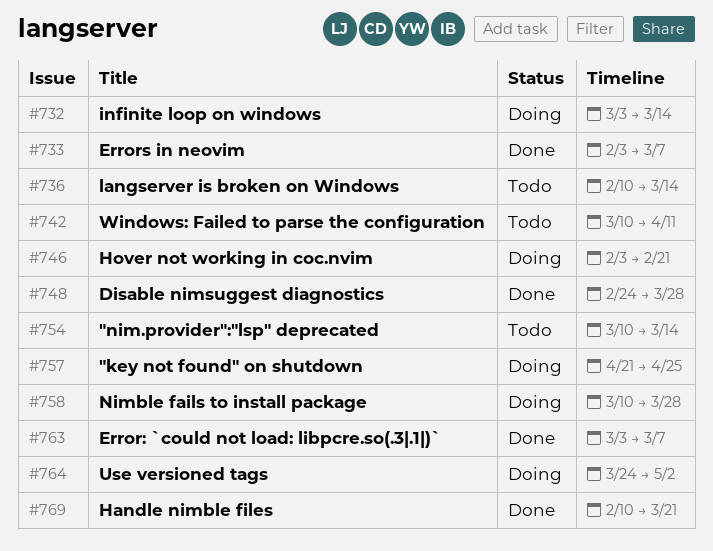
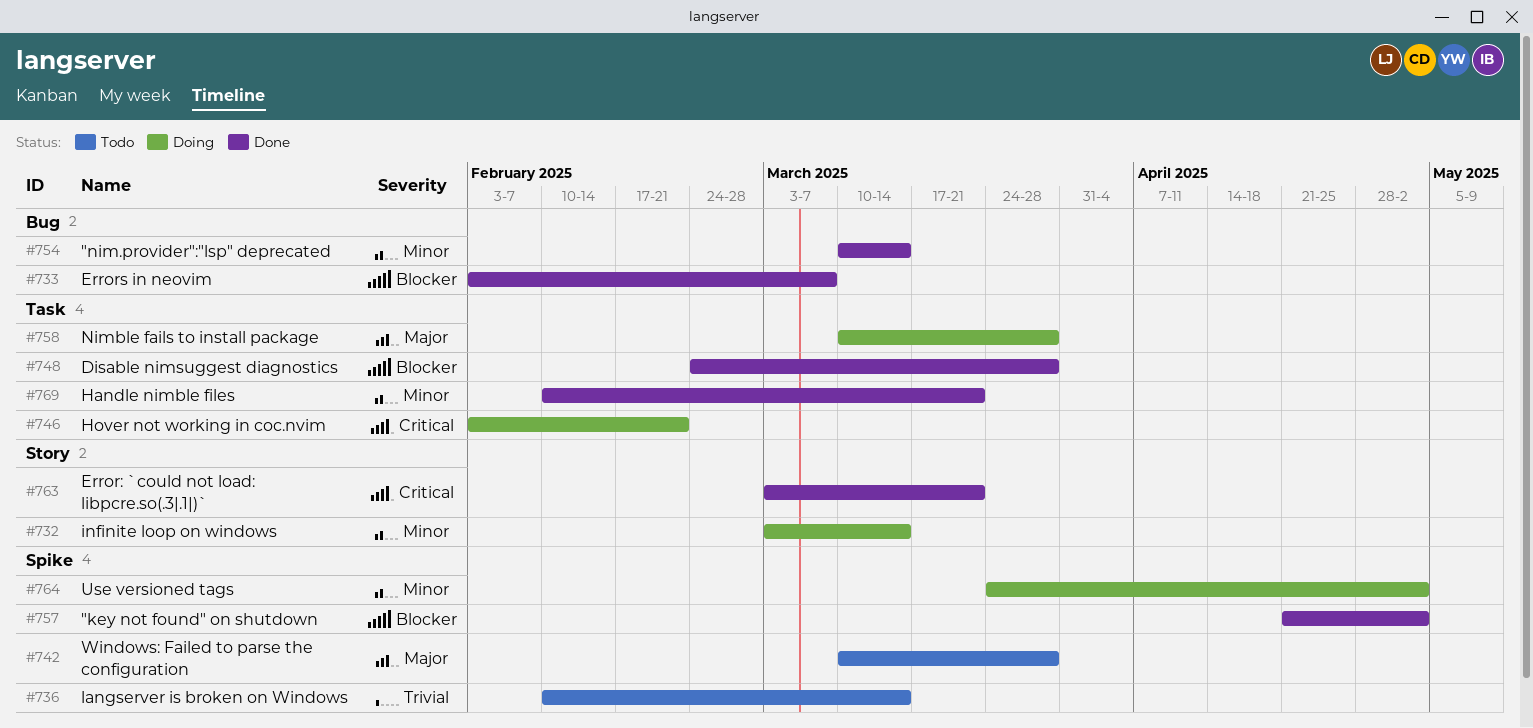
#742, due: Apr 11 -> Mar 28
#754, status: Todo -> Done
#757, status: Doing -> Done
#757, due: Apr 25 -> May 2
#763, due: Mar 7 -> Mar 21

